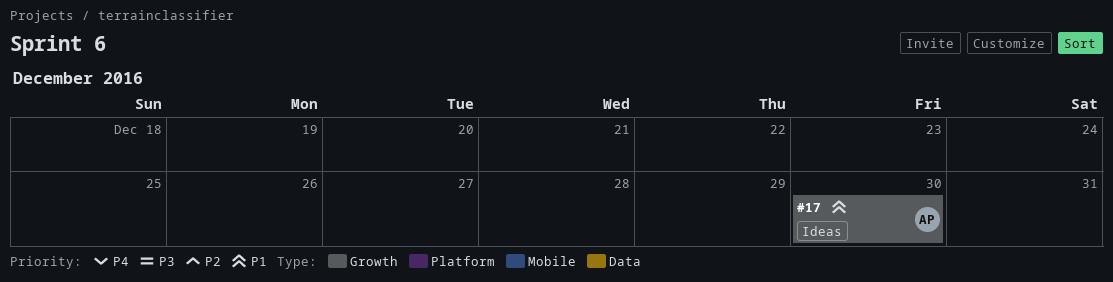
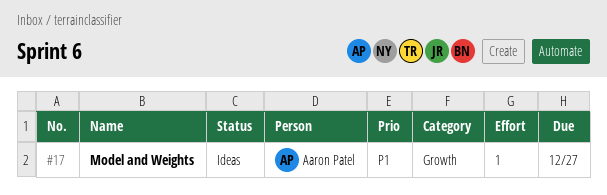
#17, due: Dec 30 -> Dec 27

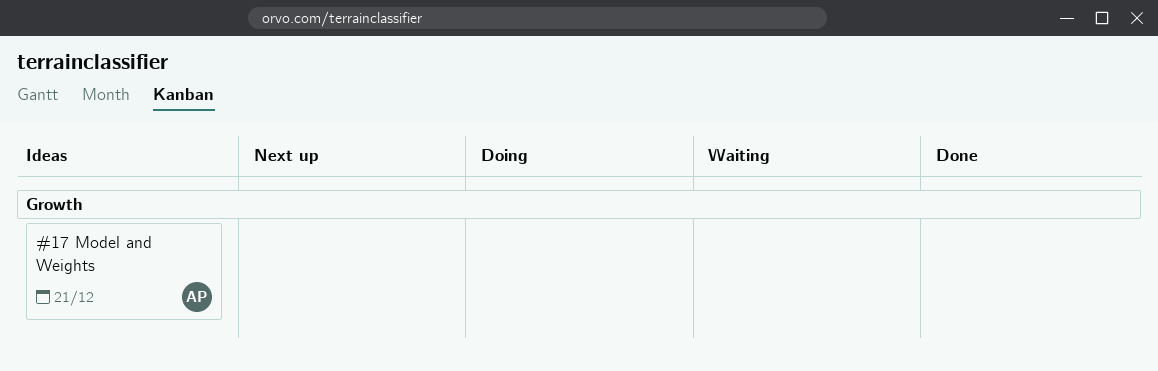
#17, due: Dec 27 -> Dec 21

